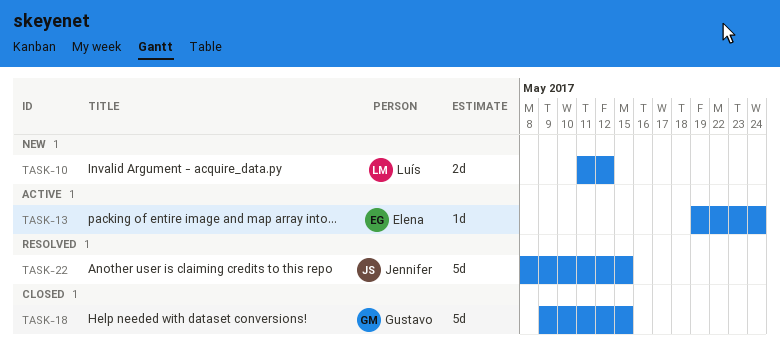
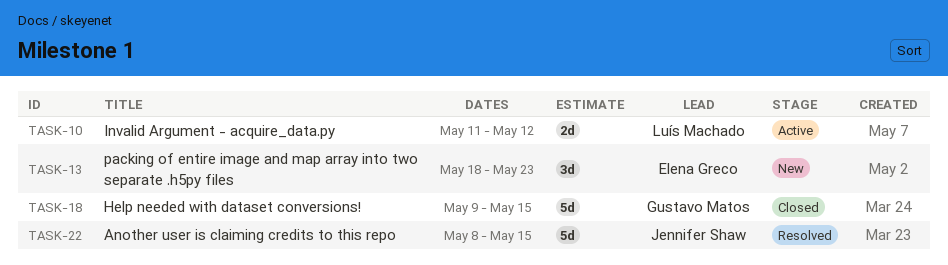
TASK-10, status: New -> Active
TASK-13, status: Active -> New
TASK-13, estimate: 1d -> 3d
TASK-13, start: May 19 -> May 18
TASK-13, due: May 24 -> May 23

